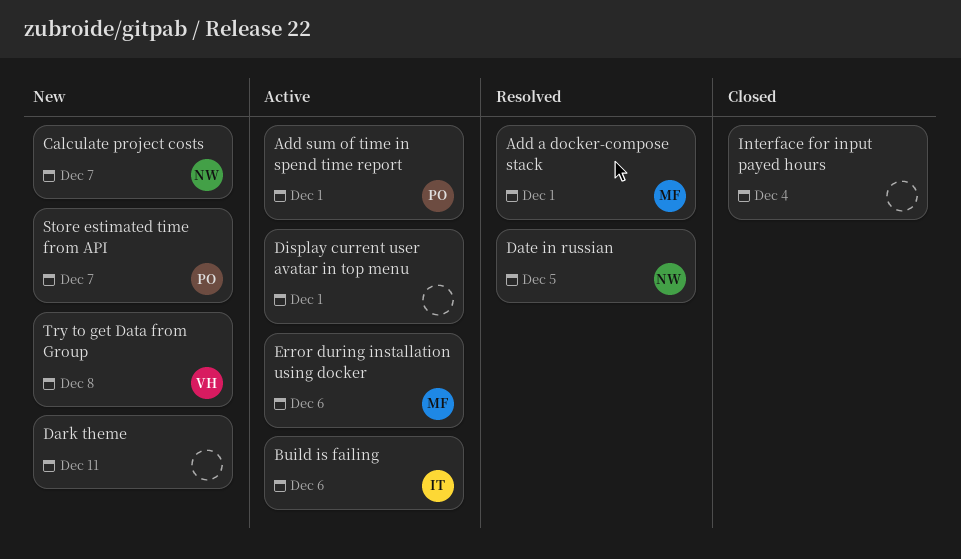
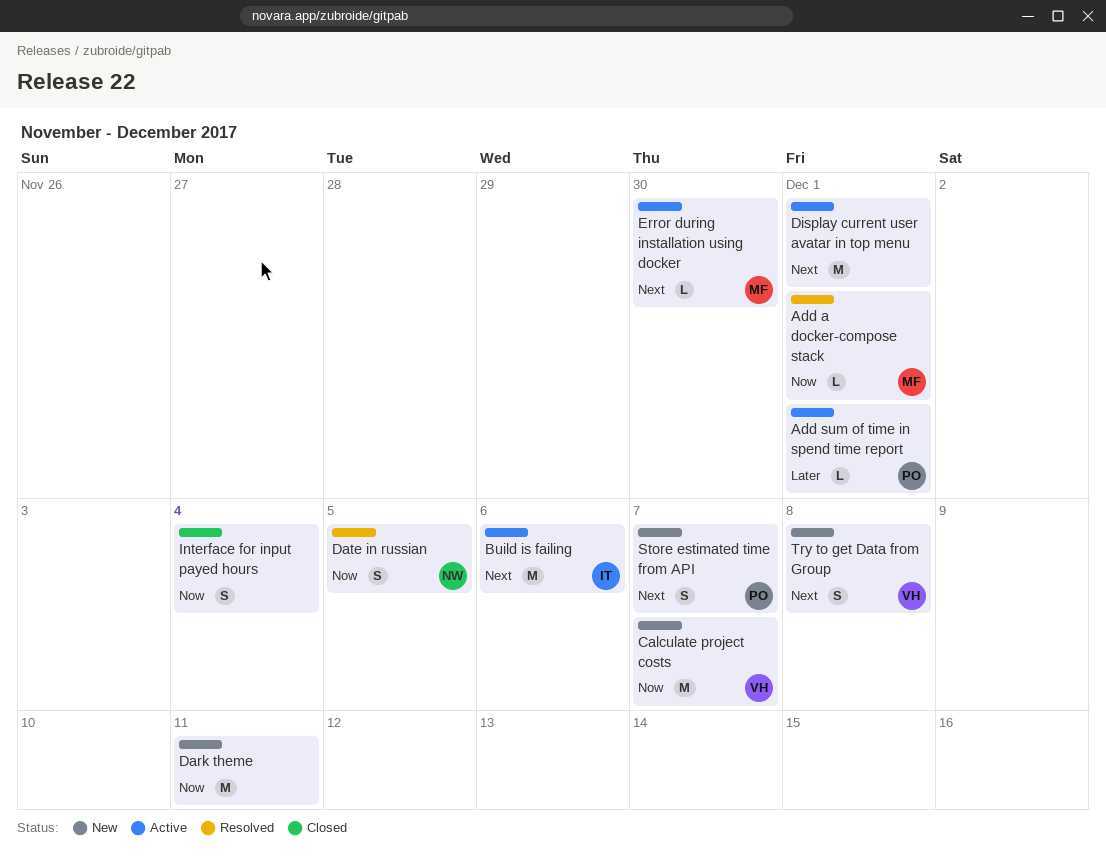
Calculate project costs, owner: NW -> VH
Error during installation using docker, due: Dec 6 -> Nov 30

